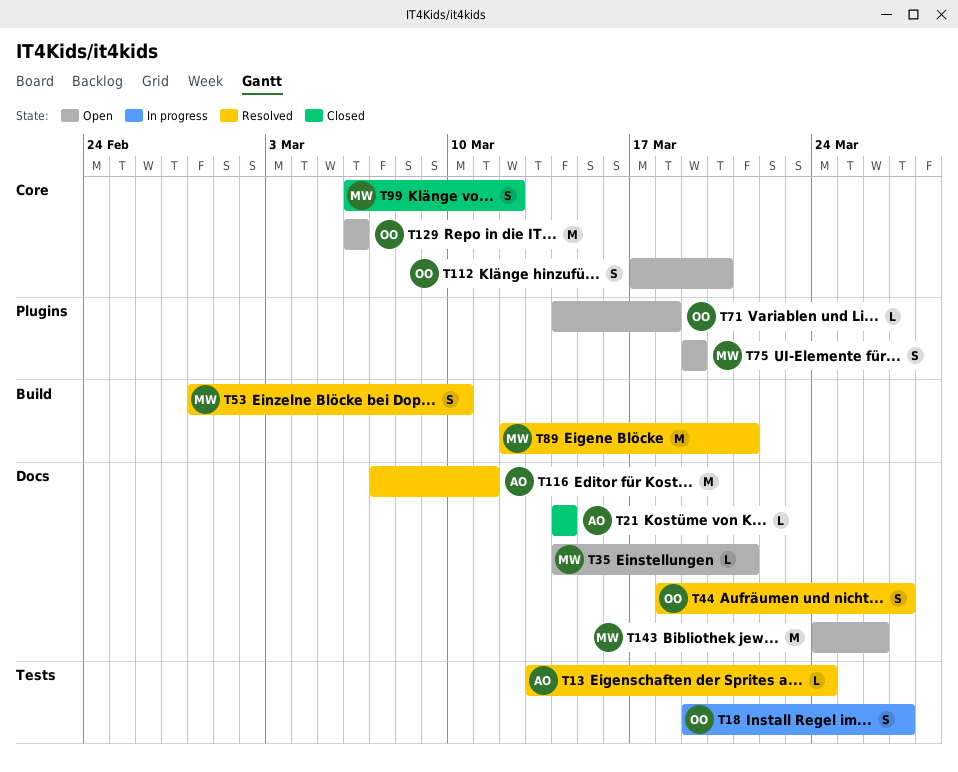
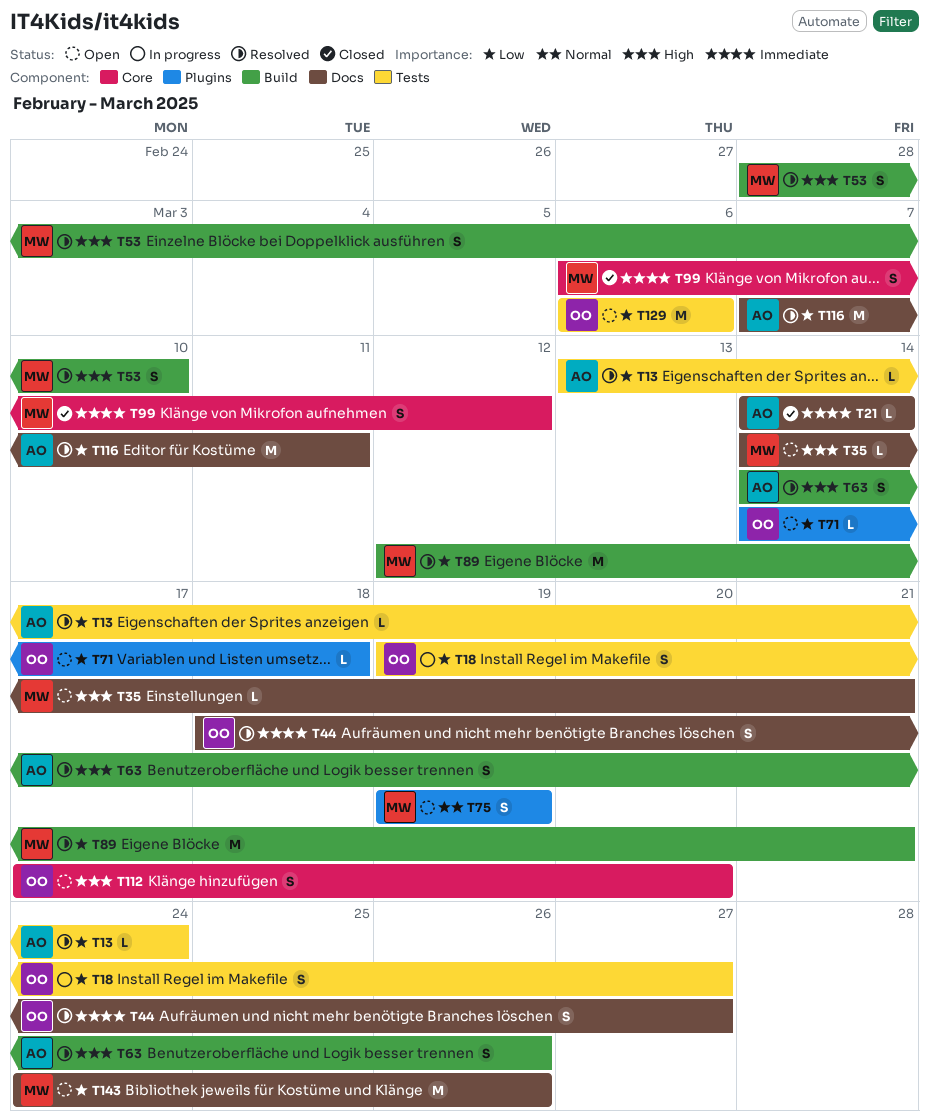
T63: none -> present
T129, label: Core -> Tests

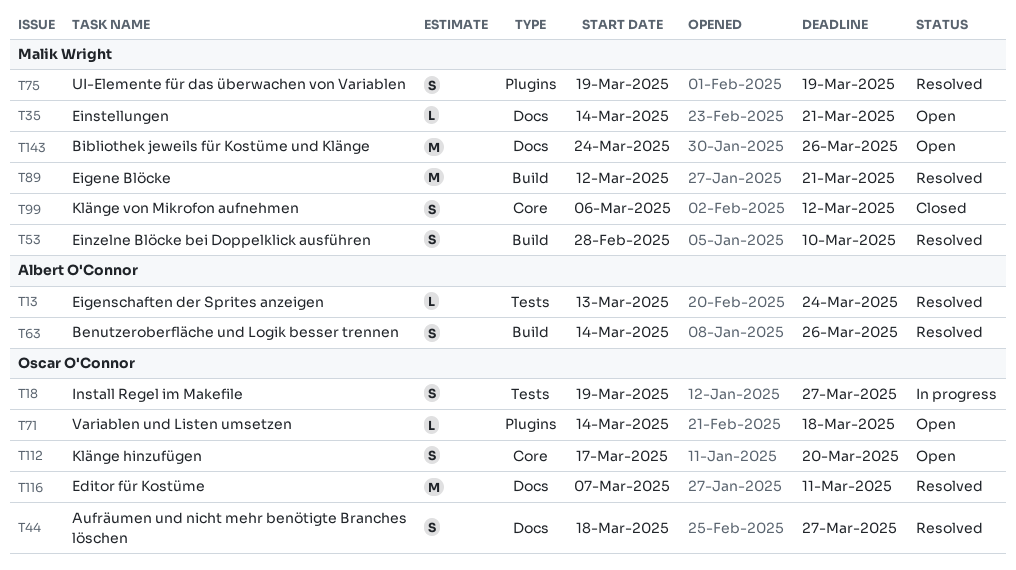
T21: present -> none
T75, status: Open -> Resolved
T116, owner: Albert O'Connor -> Oscar O'Connor
T129: present -> none

